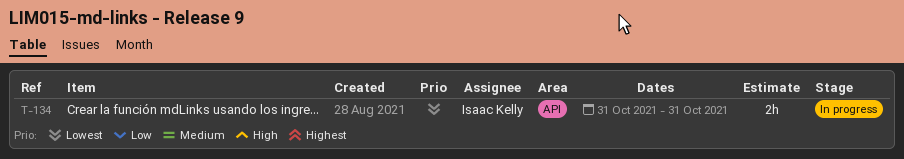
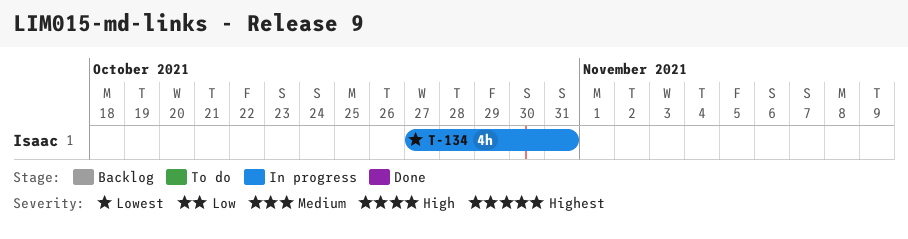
T-134, estimate: 2h -> 4h
T-134, start: Oct 31 -> Oct 27

